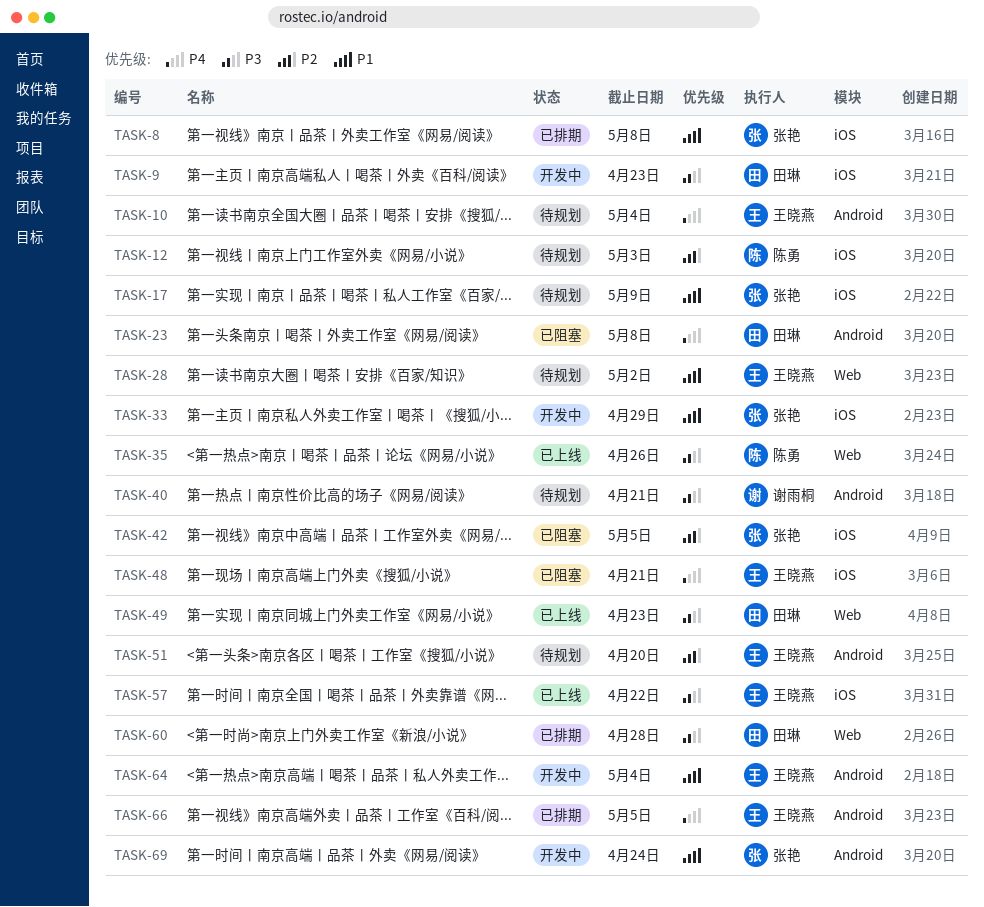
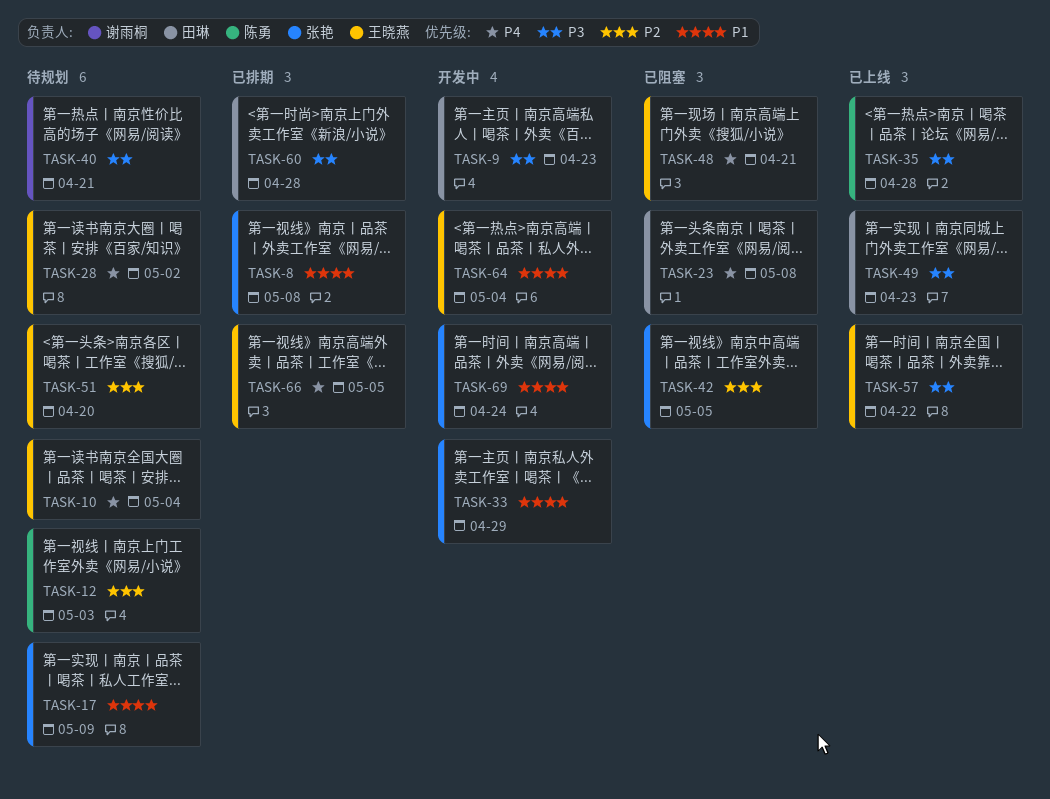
TASK-28, priority: P1 -> P4
TASK-35, due: Apr 26 -> Apr 28

